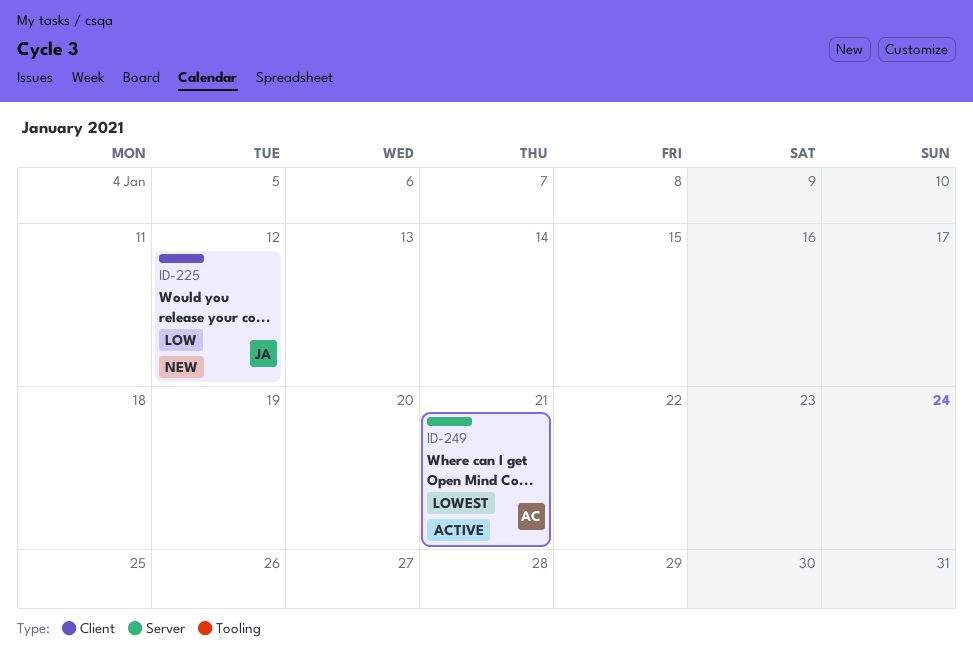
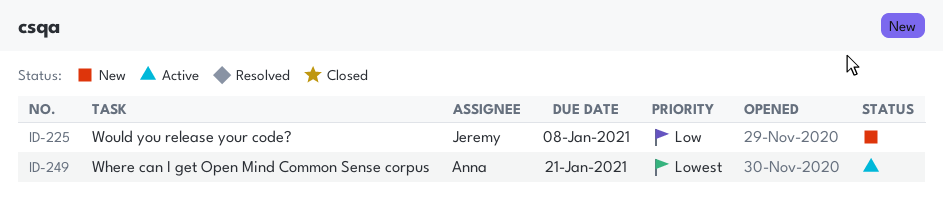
ID-225, due: Jan 12 -> Jan 8

